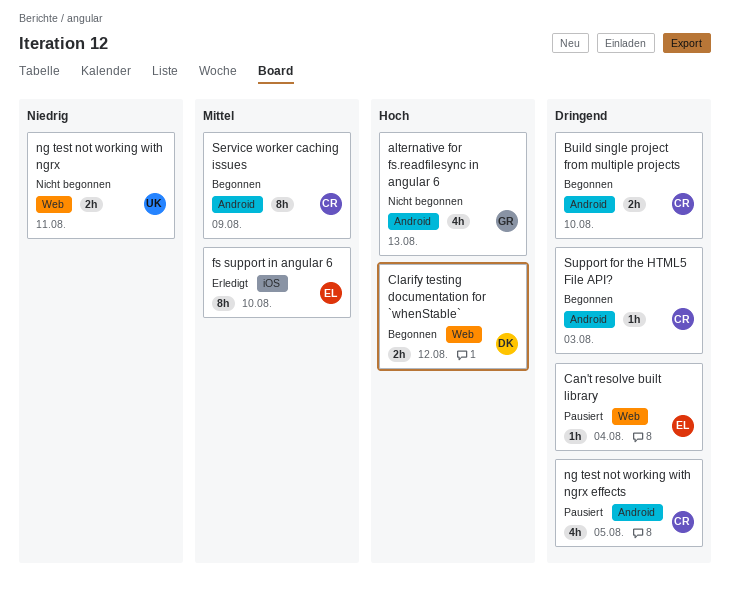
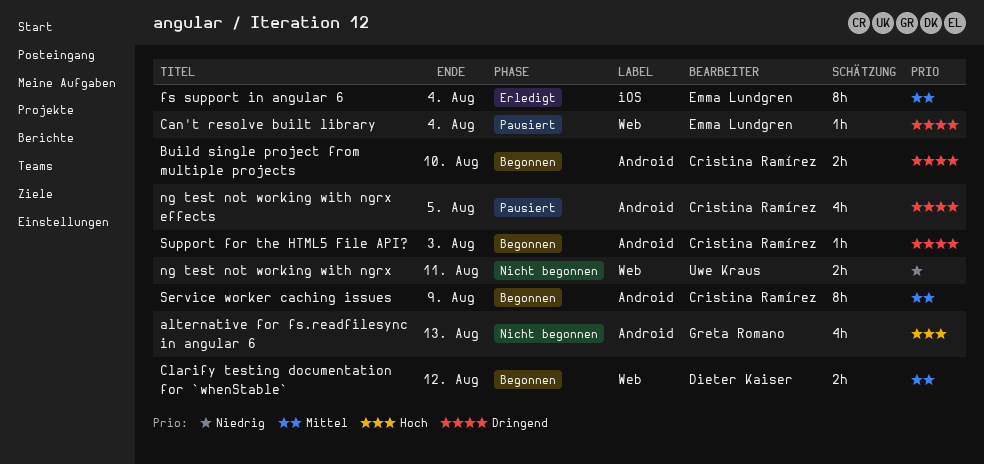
Clarify testing documentation for `whenStable`, priority: Hoch -> Mittel
fs support in angular 6, due: Aug 10 -> Aug 4

